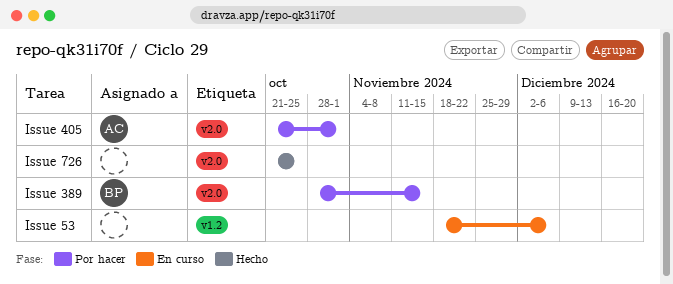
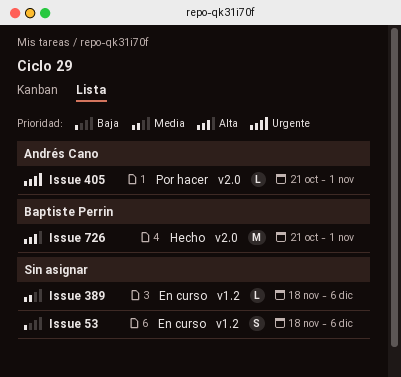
Issue 389, status: Por hacer -> En curso
Issue 389, owner: Baptiste Perrin -> none
Issue 389, label: v2.0 -> v1.2
Issue 389, start: Oct 28 -> Nov 18
Issue 389, due: Nov 15 -> Dec 6
Issue 726, owner: none -> Baptiste Perrin
Issue 726, due: Oct 25 -> Nov 1

